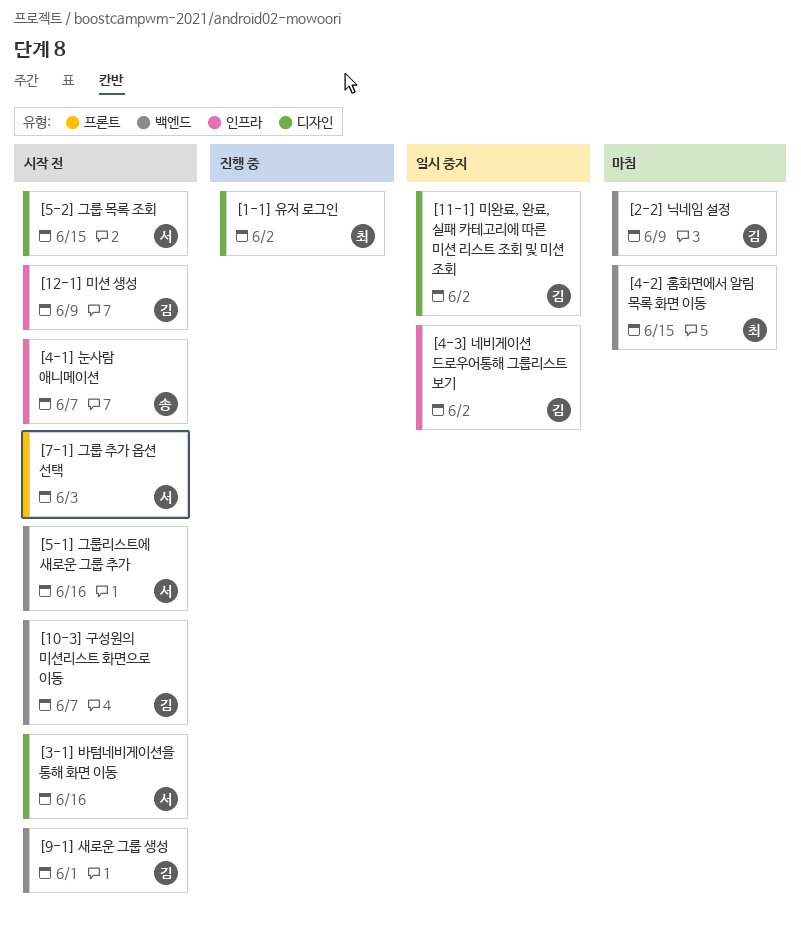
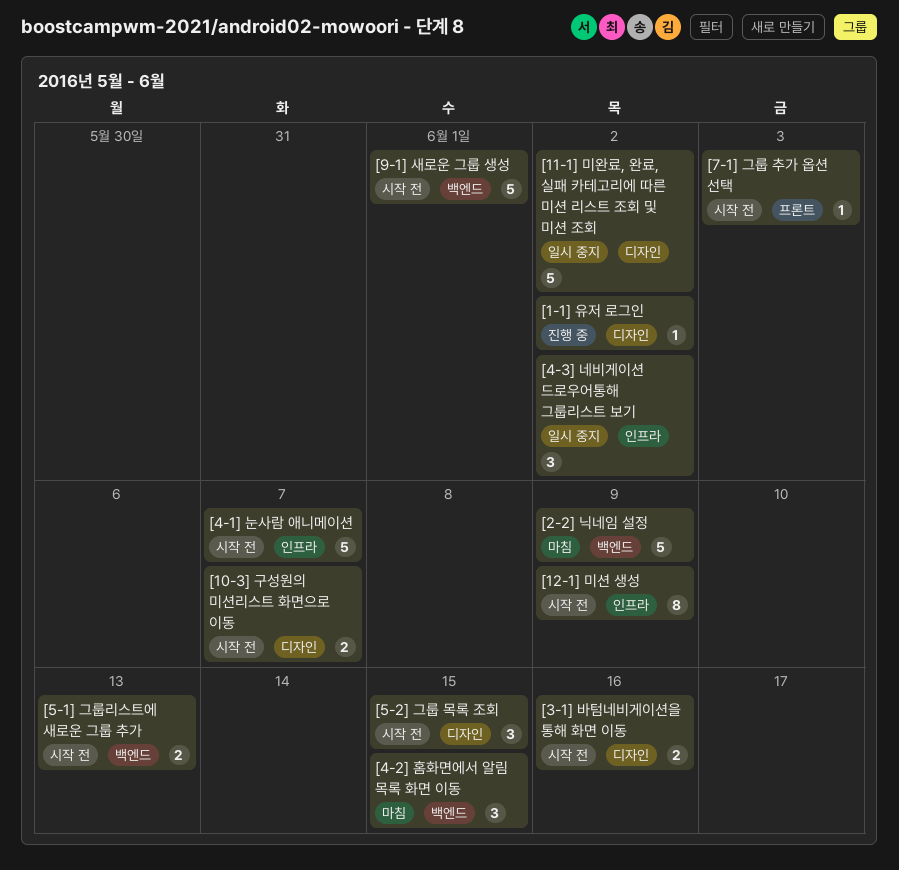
[10-3] 구성원의 미션리스트 화면으로 이동, label: 백엔드 -> 디자인
[5-1] 그룹리스트에 새로운 그룹 추가, due: Jun 16 -> Jun 13

